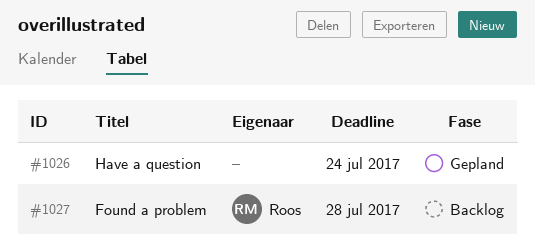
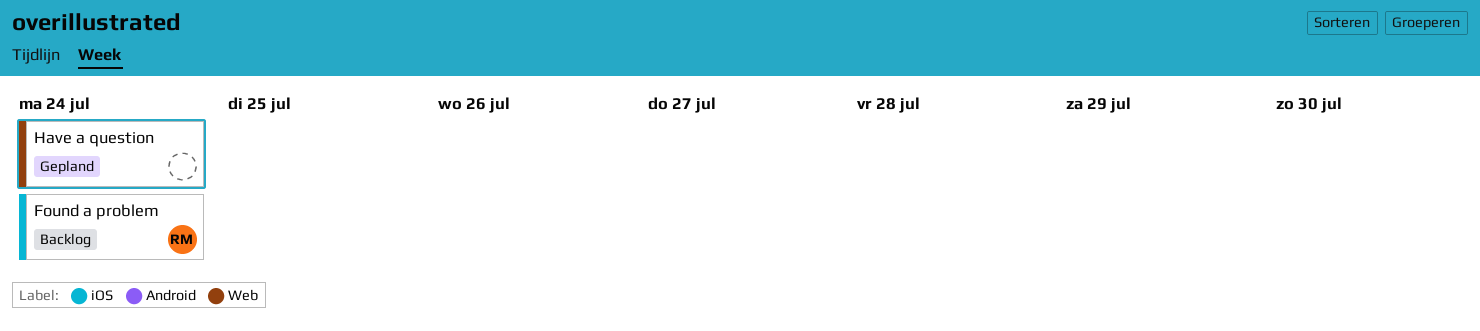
Found a problem, due: Jul 28 -> Jul 24

